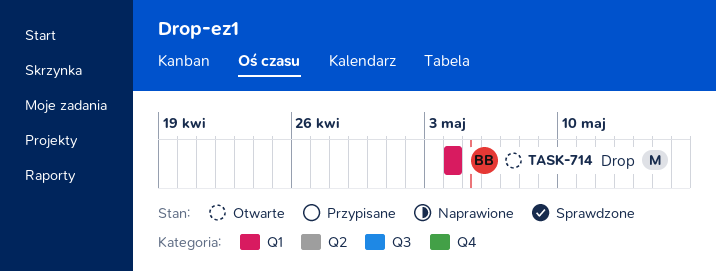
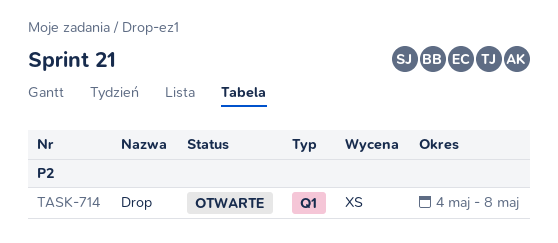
TASK-714, estimate: M -> XS
TASK-714, due: May 4 -> May 8

